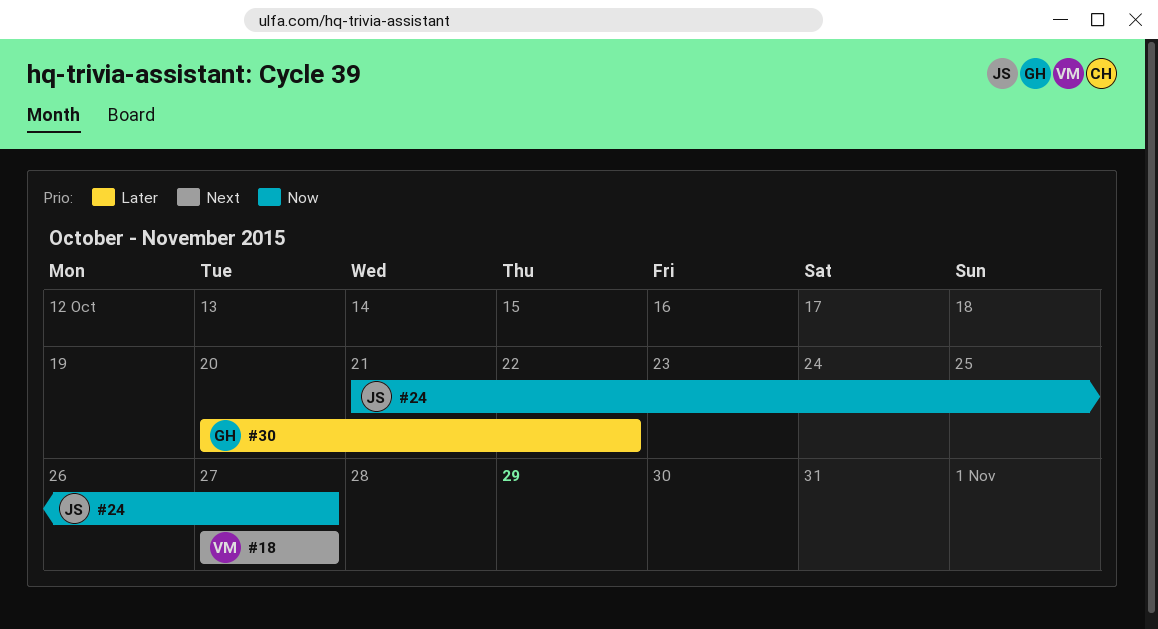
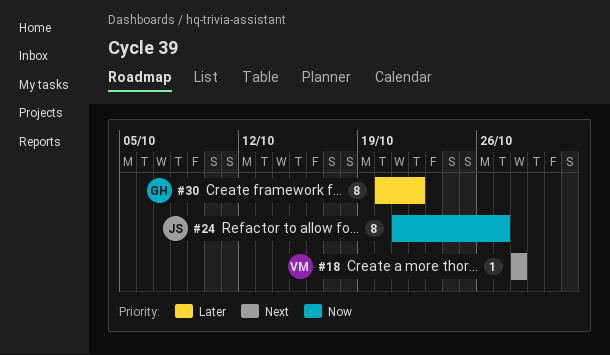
#18, start: Oct 27 -> Oct 28
#18, due: Oct 27 -> Oct 28

